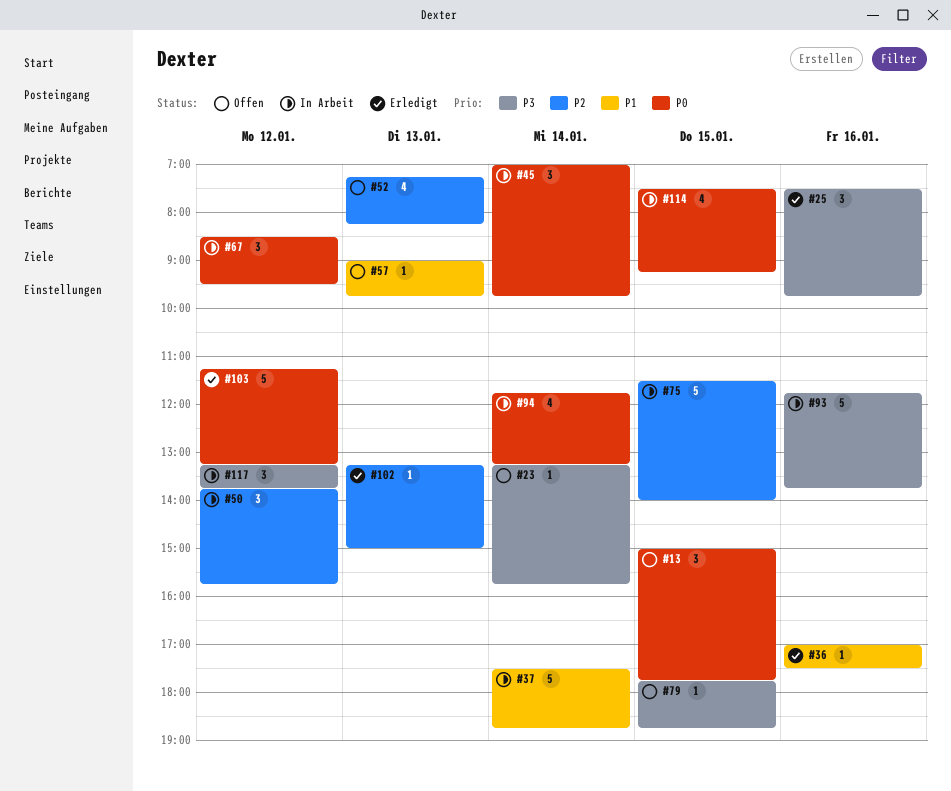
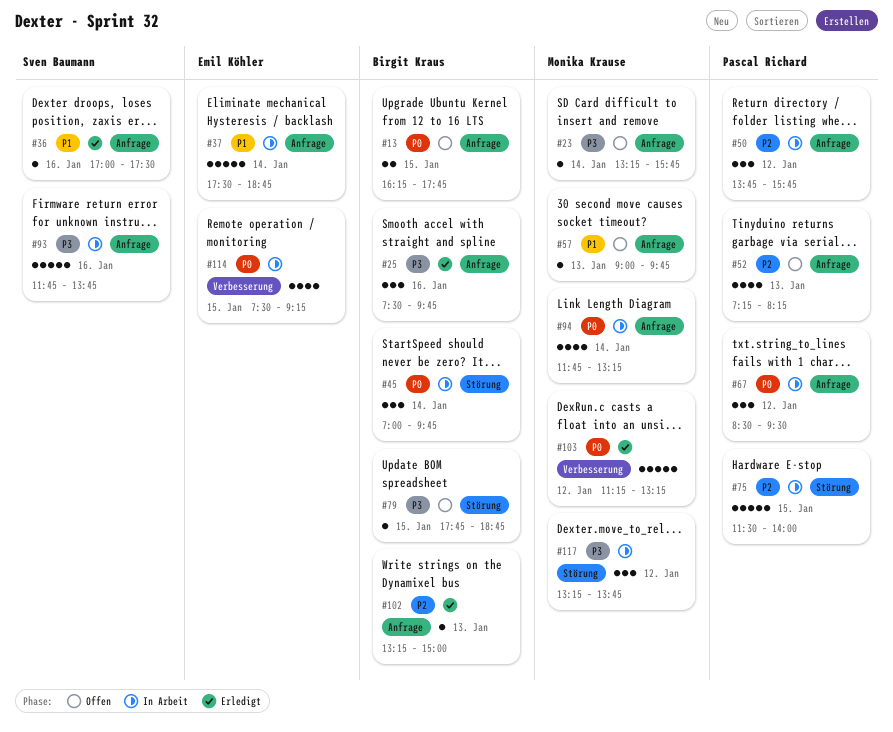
#13, estimate: 3 -> 2
#13, begins: 15:00 -> 16:15

